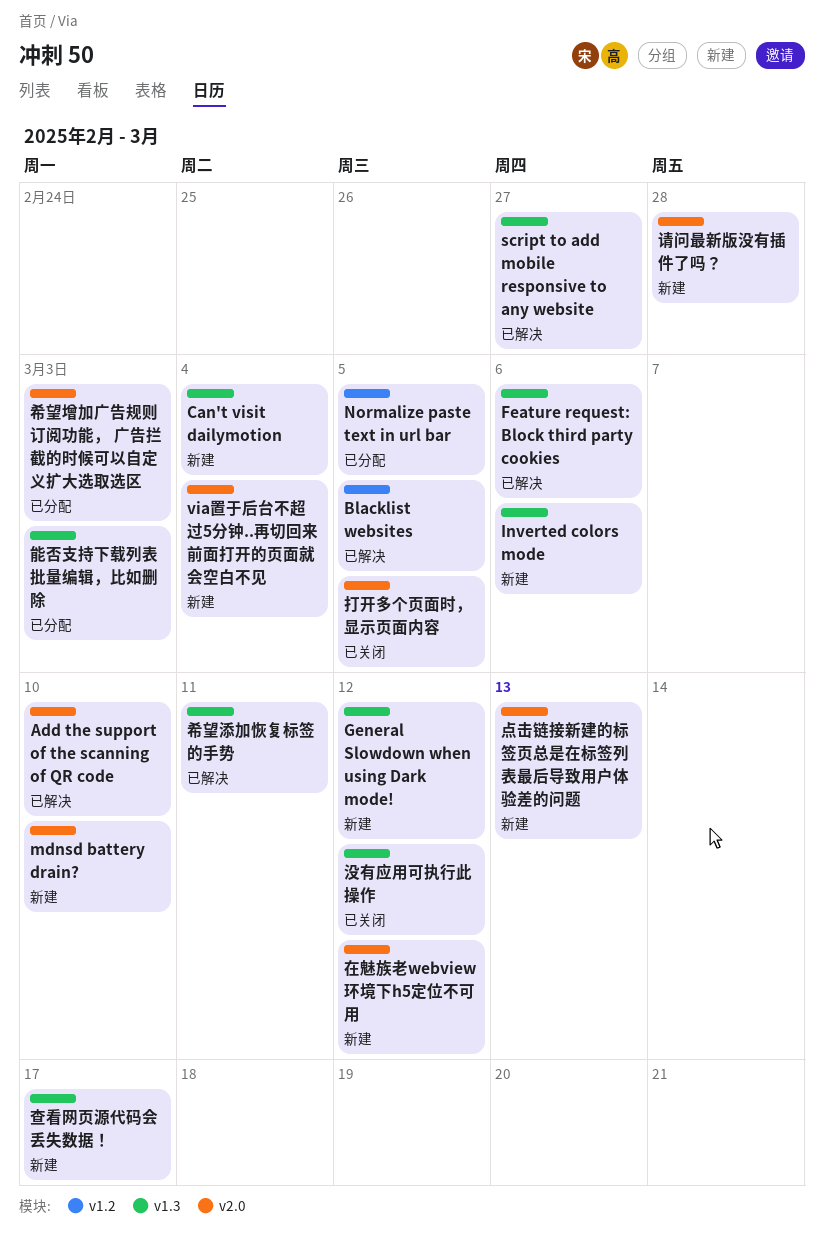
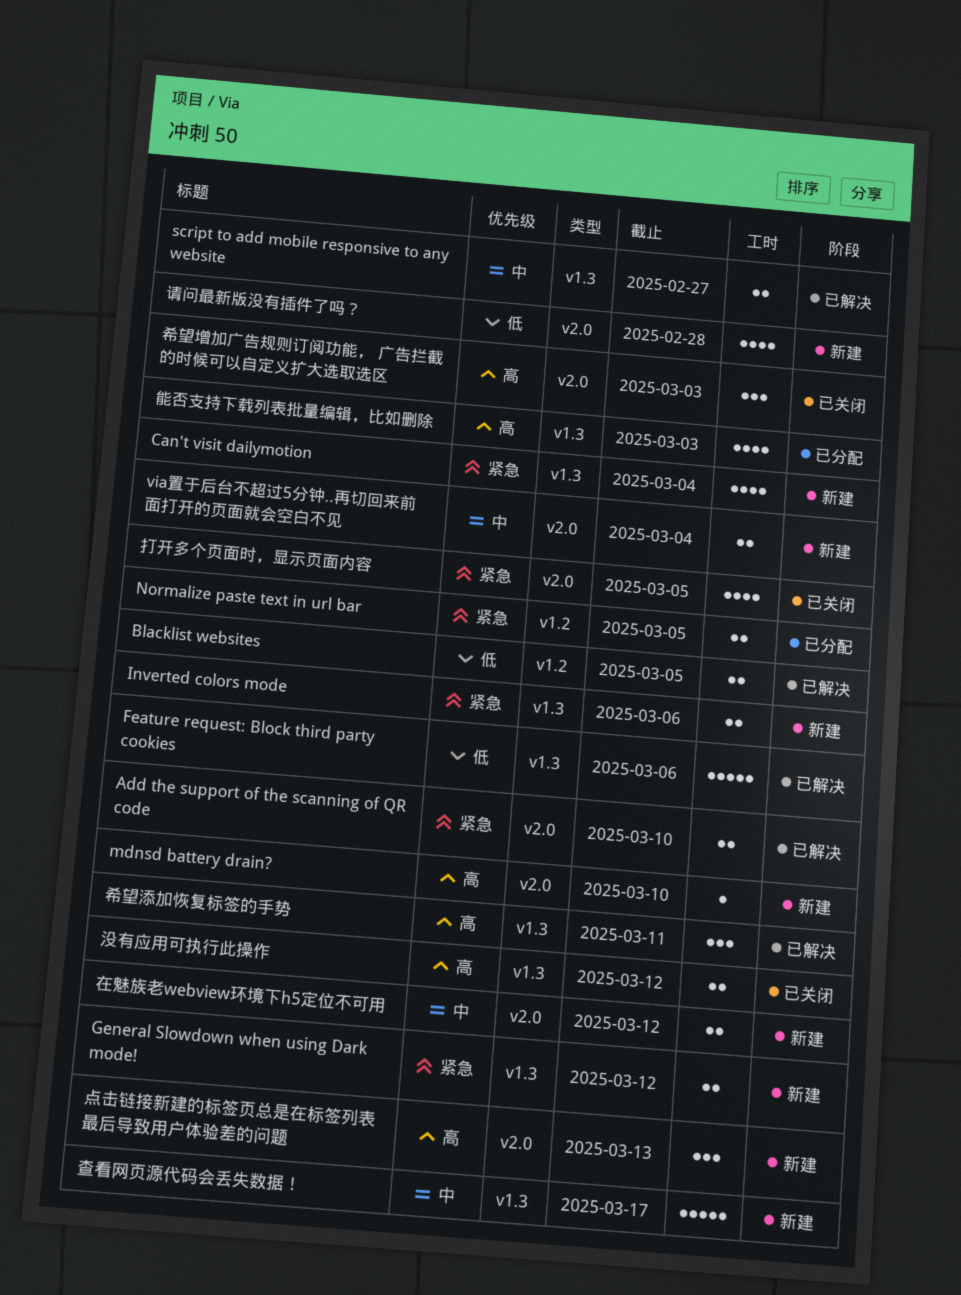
希望增加广告规则订阅功能， 广告拦截的时候可以自定义扩大选取选区, status: 已分配 -> 已关闭

